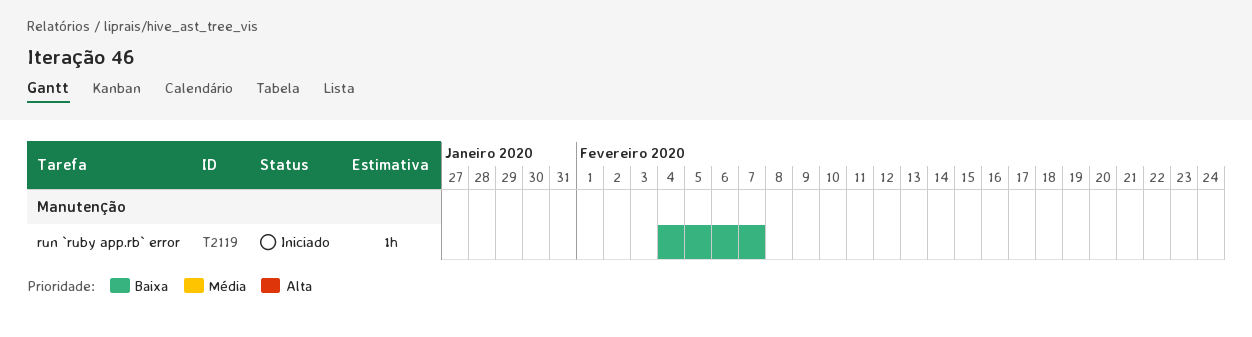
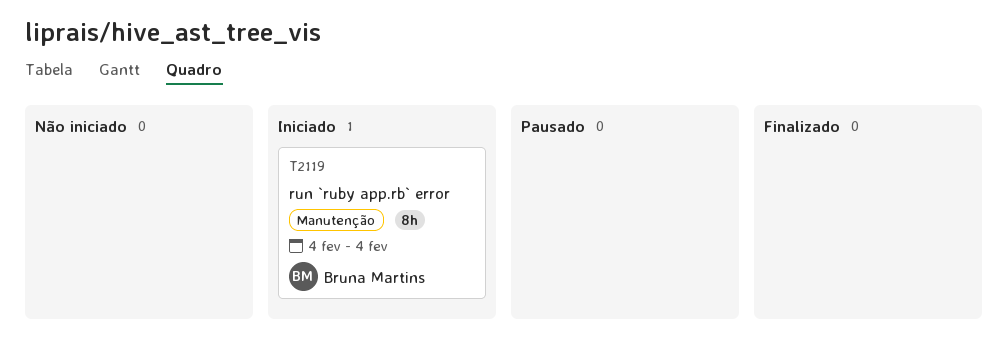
T2119, estimate: 1h -> 8h
T2119, due: Feb 7 -> Feb 4

